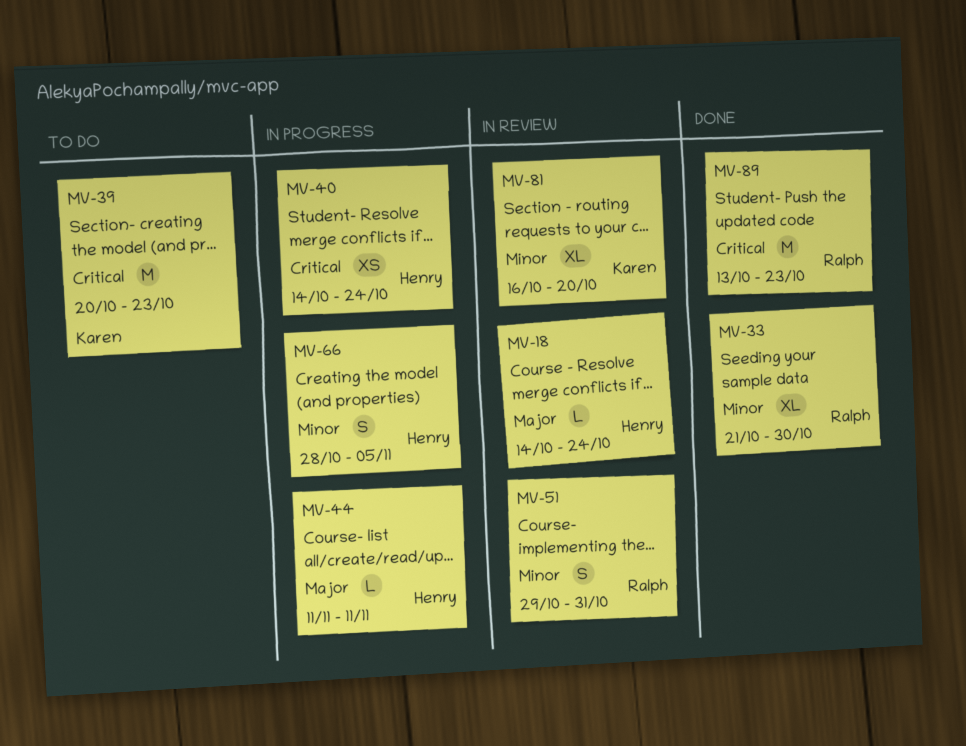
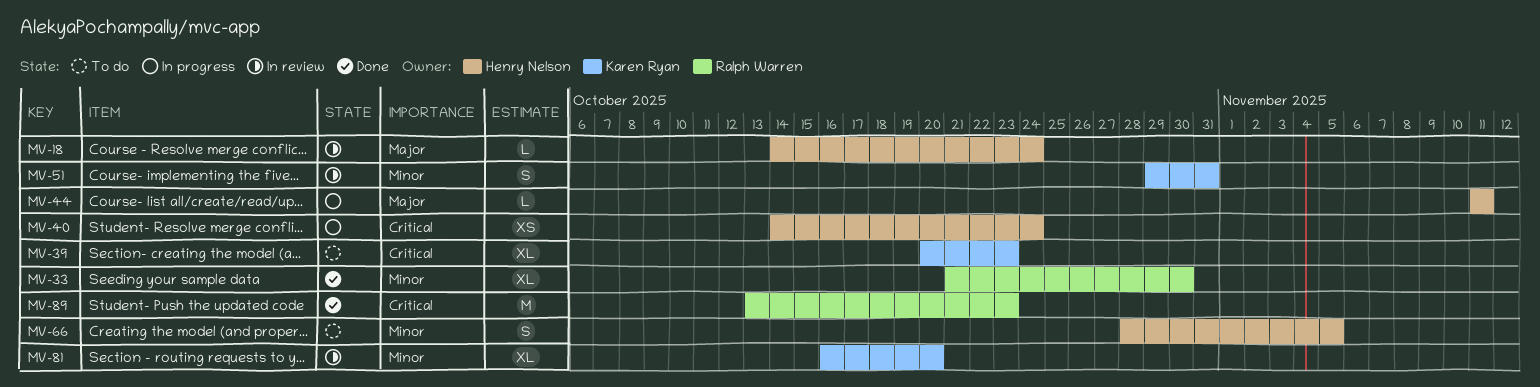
MV-39, estimate: M -> XL
MV-51, owner: Ralph Warren -> Karen Ryan
MV-66, status: In progress -> To do

